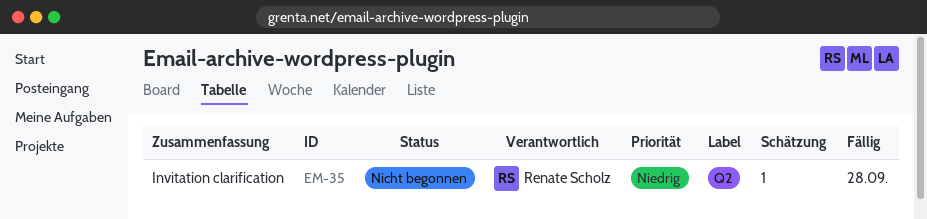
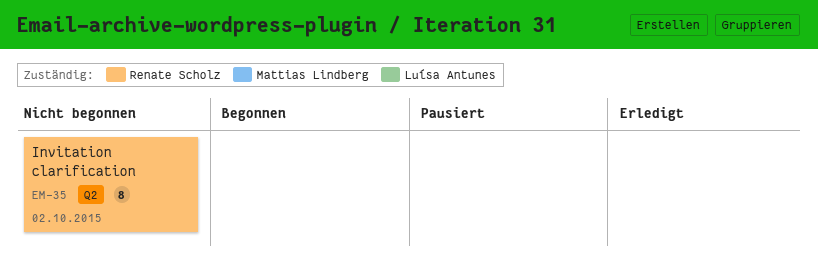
EM-35, estimate: 1 -> 8
EM-35, due: Sep 28 -> Oct 2

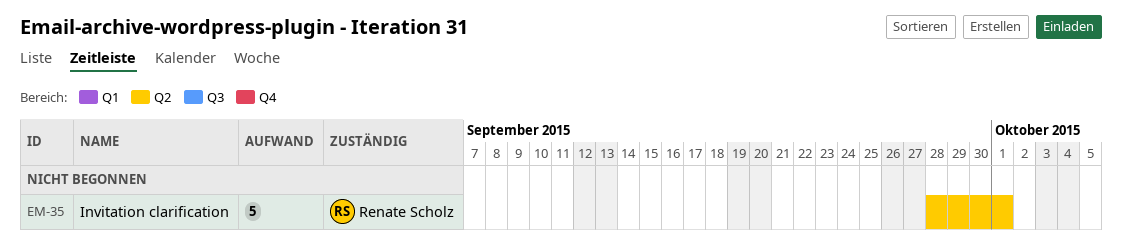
EM-35, estimate: 8 -> 5
EM-35, due: Oct 2 -> Oct 1

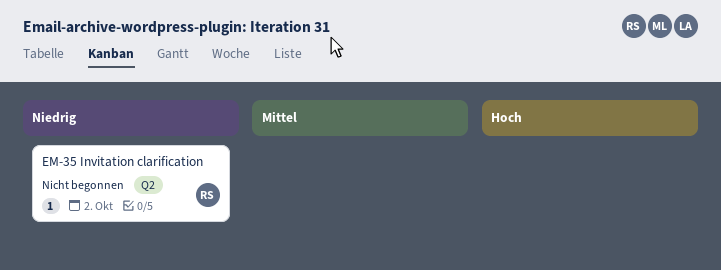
EM-35, estimate: 5 -> 1
EM-35, due: Oct 1 -> Oct 2

